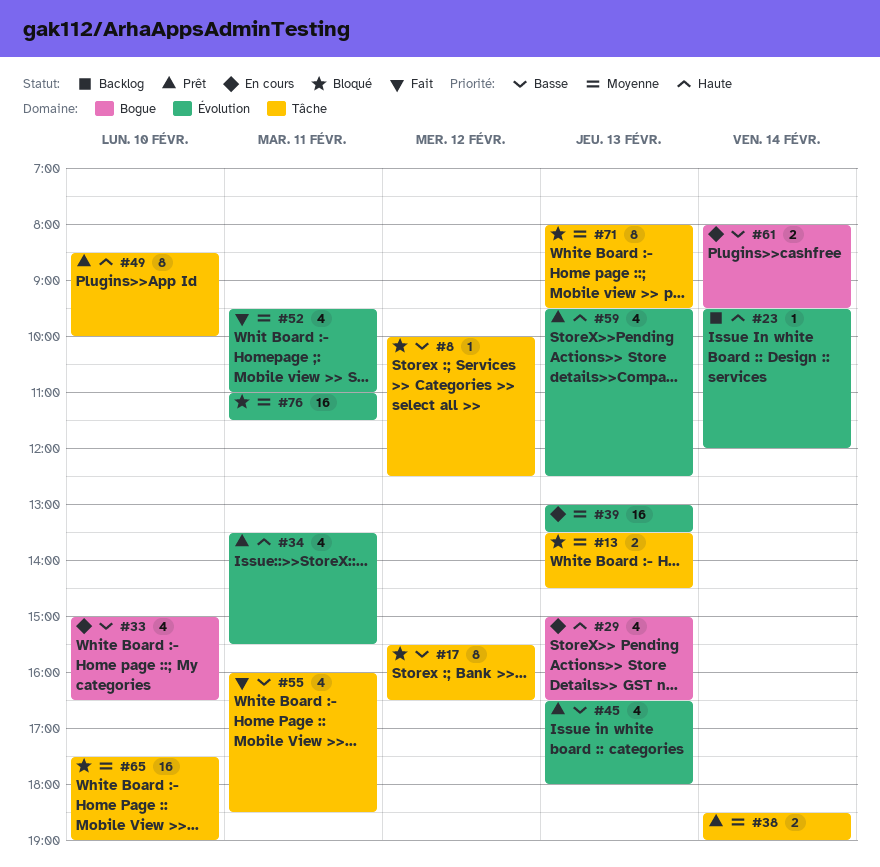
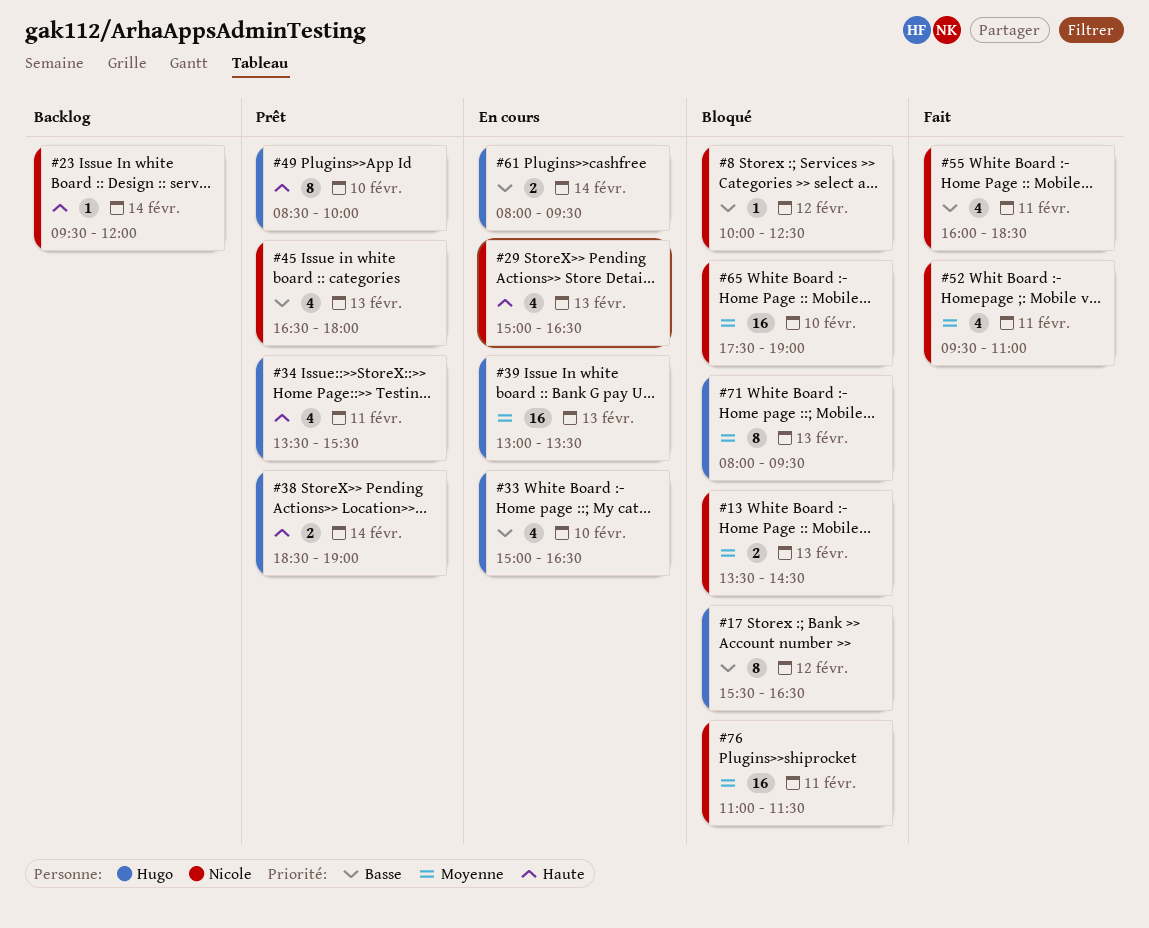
#38, priority: Moyenne -> Haute
#59: present -> none

